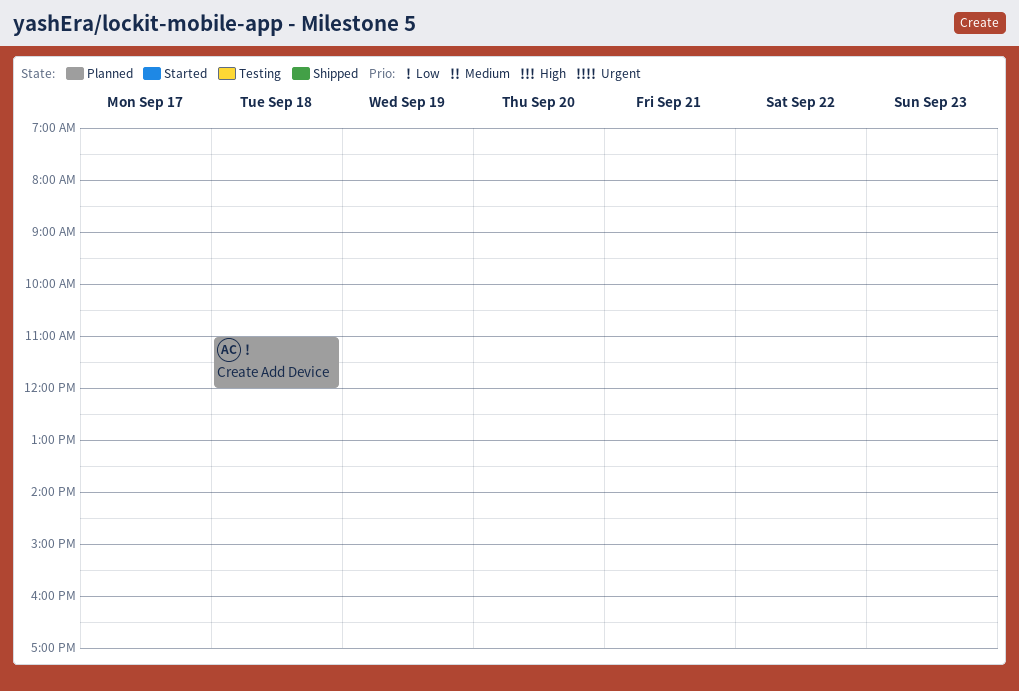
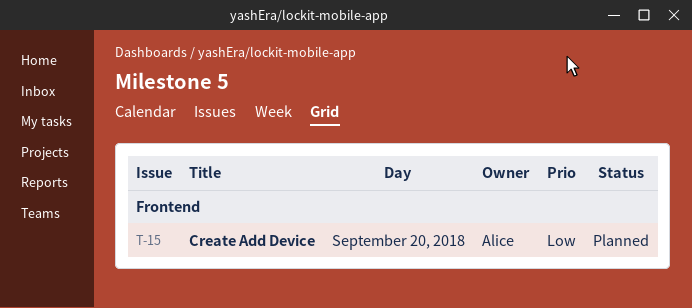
Create Add Device, day: Sep 18 -> Sep 20

